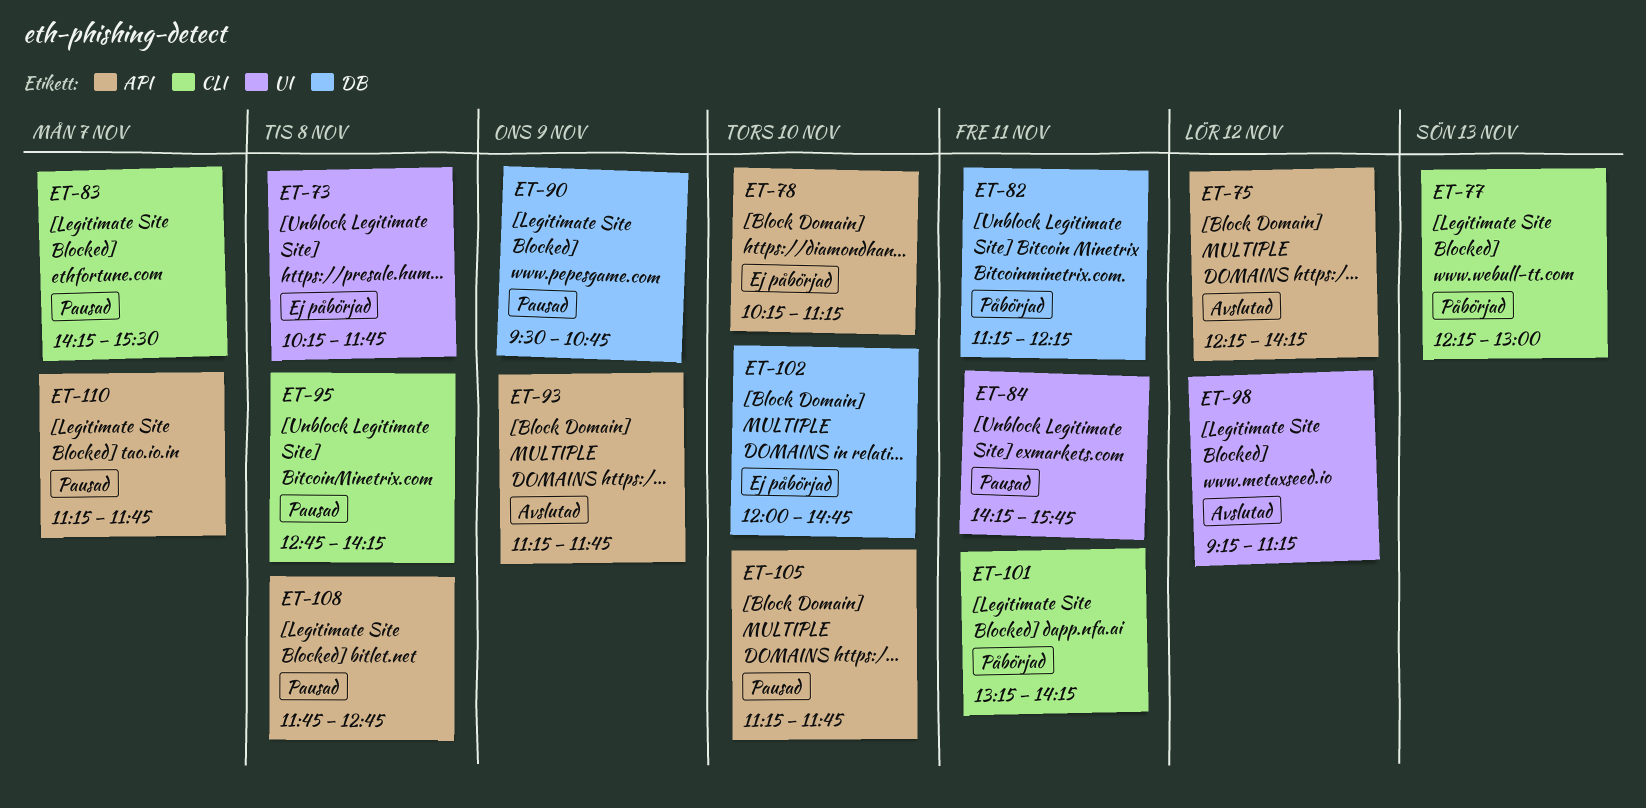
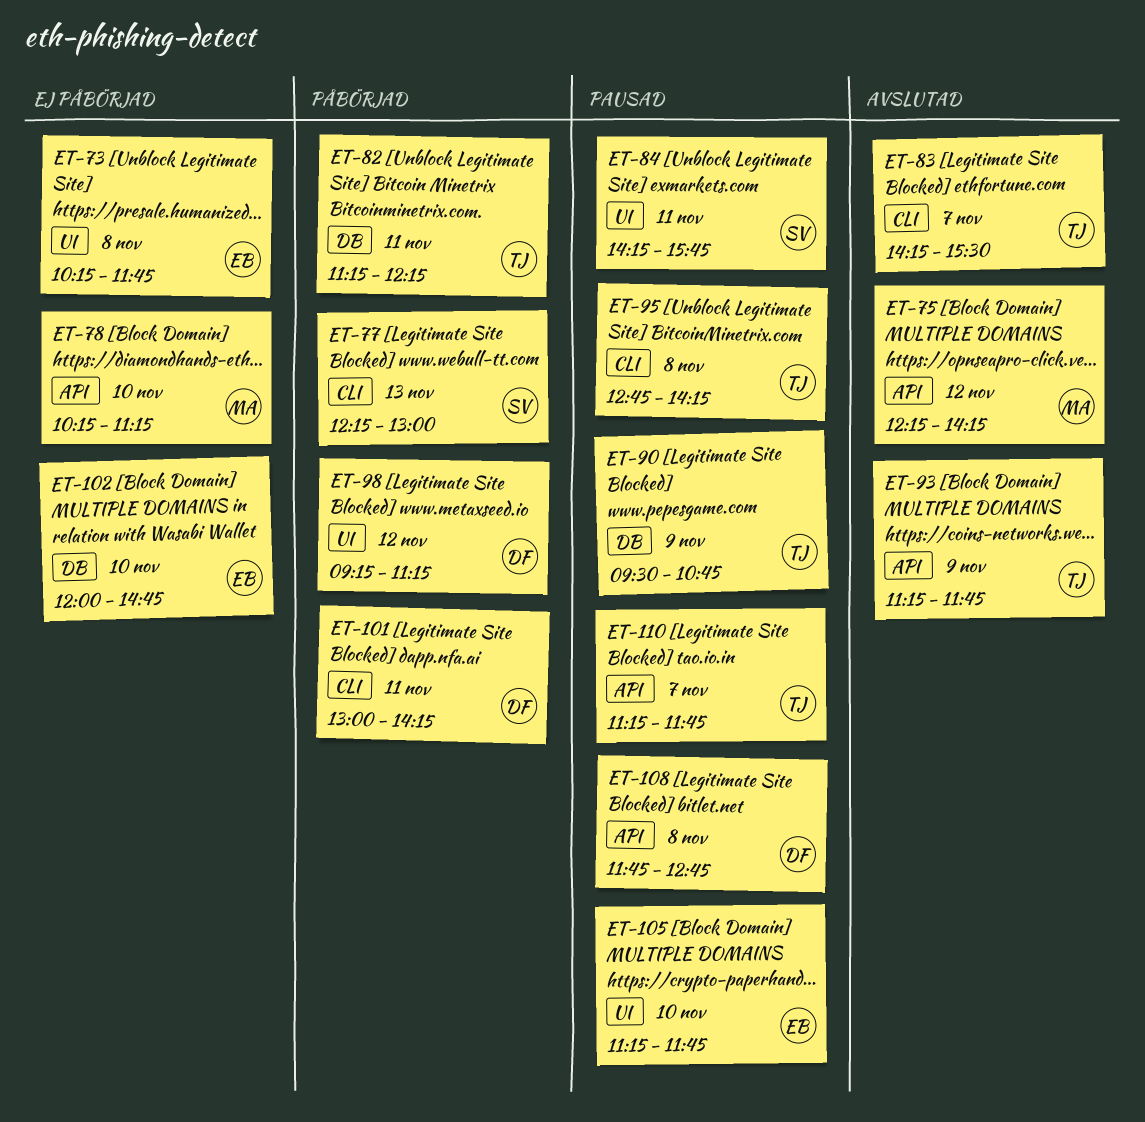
ET-83, status: Pausad -> Avslutad
ET-98, status: Avslutad -> Påbörjad
ET-101, begins: 13:15 -> 13:00
ET-105, label: API -> UI

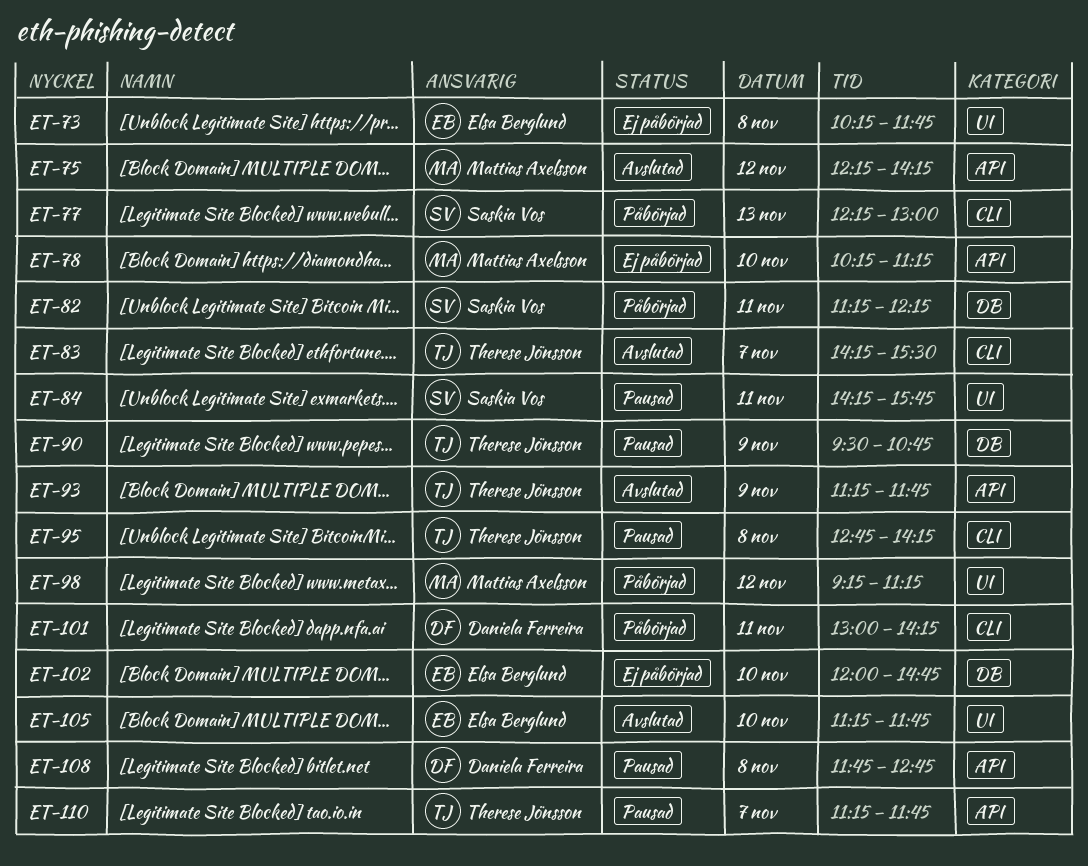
ET-82, owner: Therese Jönsson -> Saskia Vos
ET-98, owner: Daniela Ferreira -> Mattias Axelsson
ET-105, status: Pausad -> Avslutad

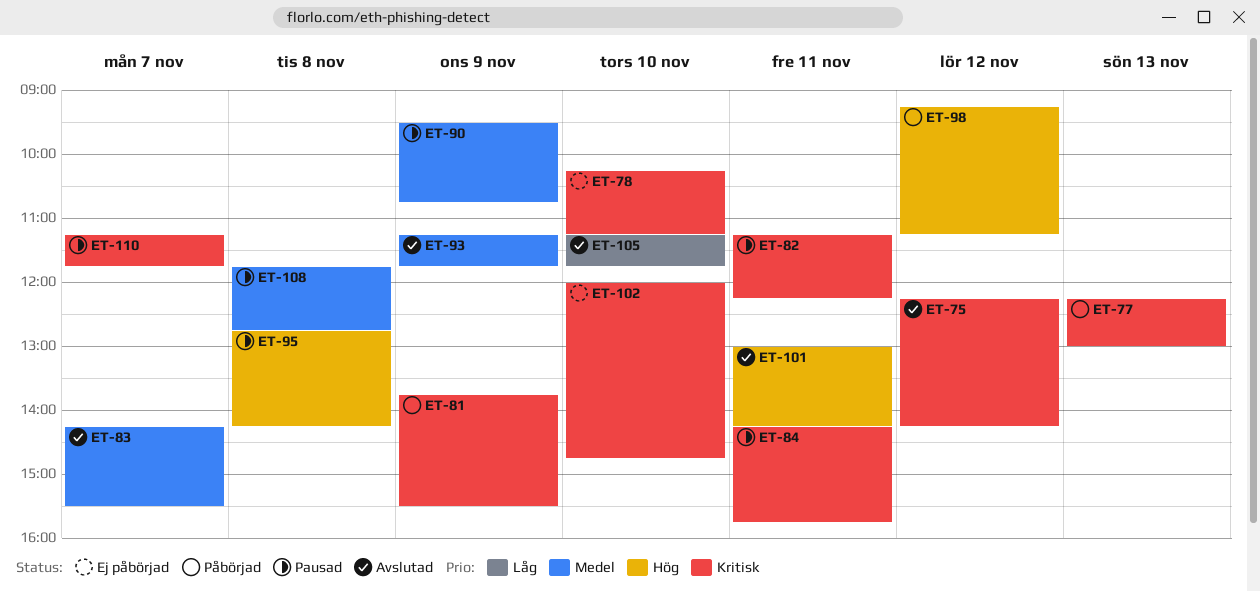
ET-73: present -> none
ET-81: none -> present
ET-82, status: Påbörjad -> Pausad
ET-101, status: Påbörjad -> Avslutad

